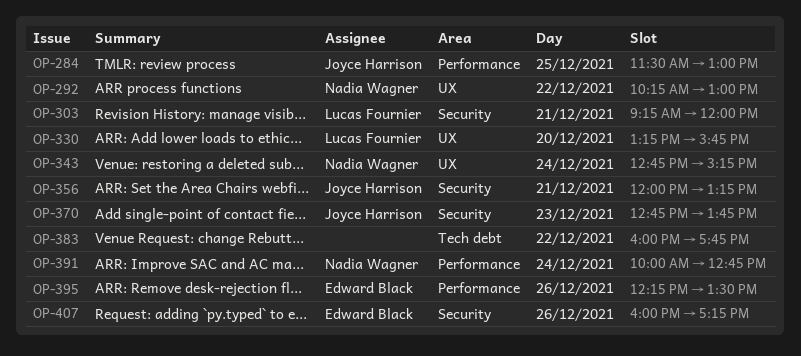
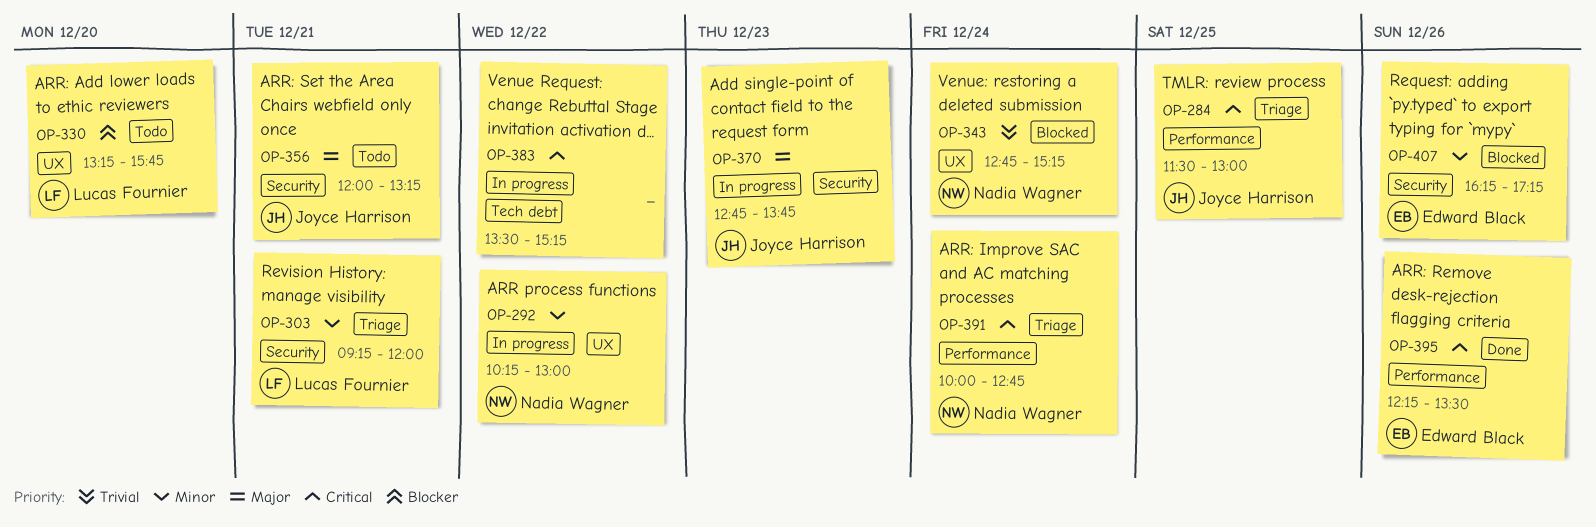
OP-383, begins: 16:00 -> 13:30
OP-383, ends: 17:45 -> 15:15
OP-407, begins: 16:00 -> 16:15

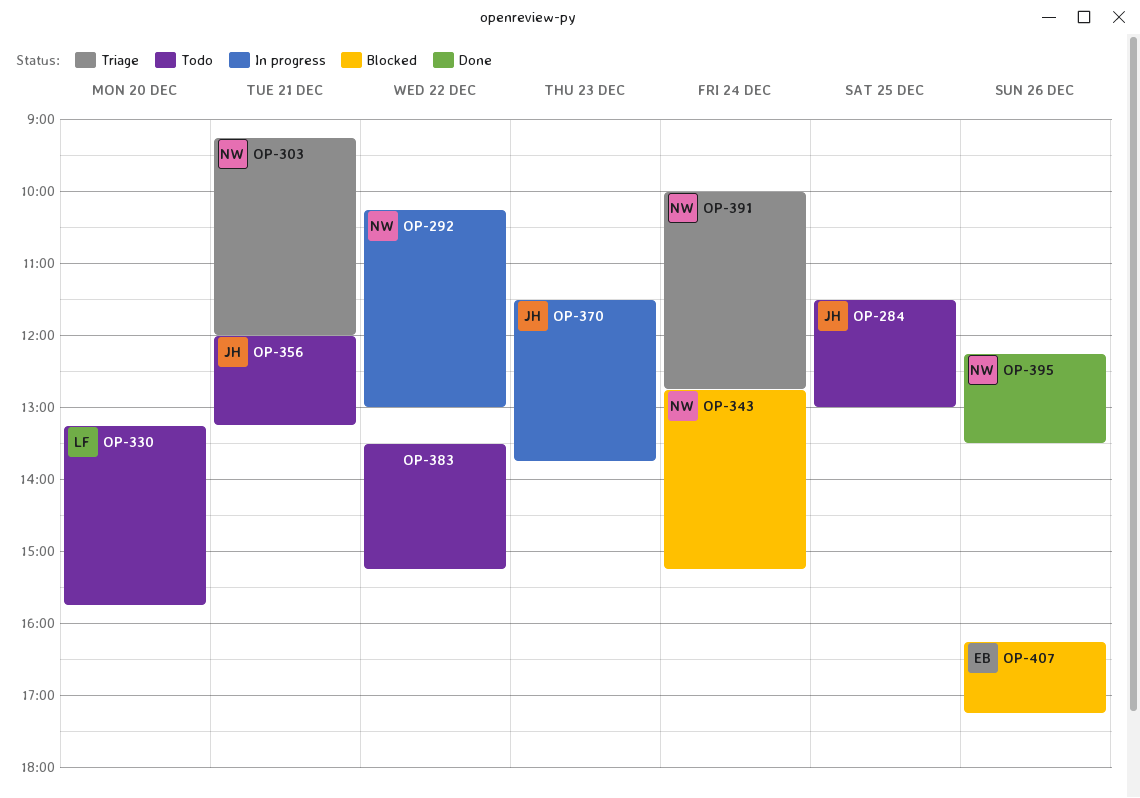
OP-284, status: Triage -> Todo
OP-303, owner: Lucas Fournier -> Nadia Wagner
OP-370, begins: 12:45 -> 11:30
OP-383, status: In progress -> Todo
OP-395, owner: Edward Black -> Nadia Wagner

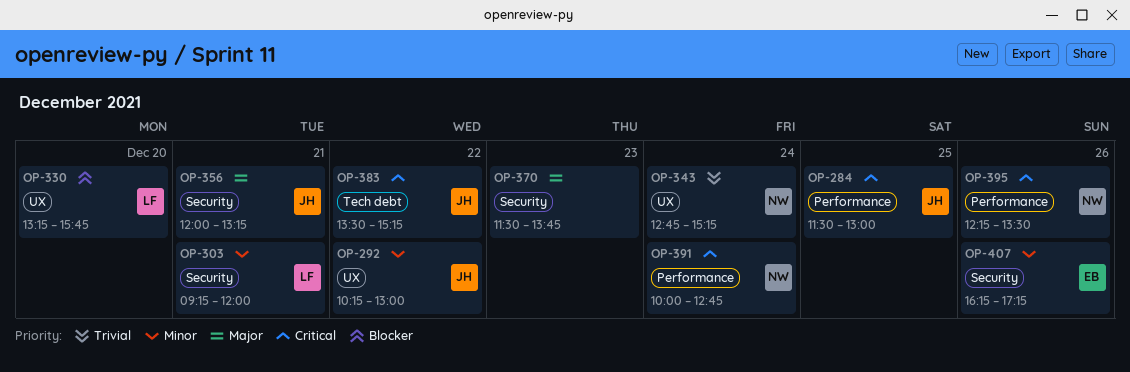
OP-292, owner: NW -> JH
OP-303, owner: NW -> LF
OP-370, owner: JH -> none
OP-383, owner: none -> JH

